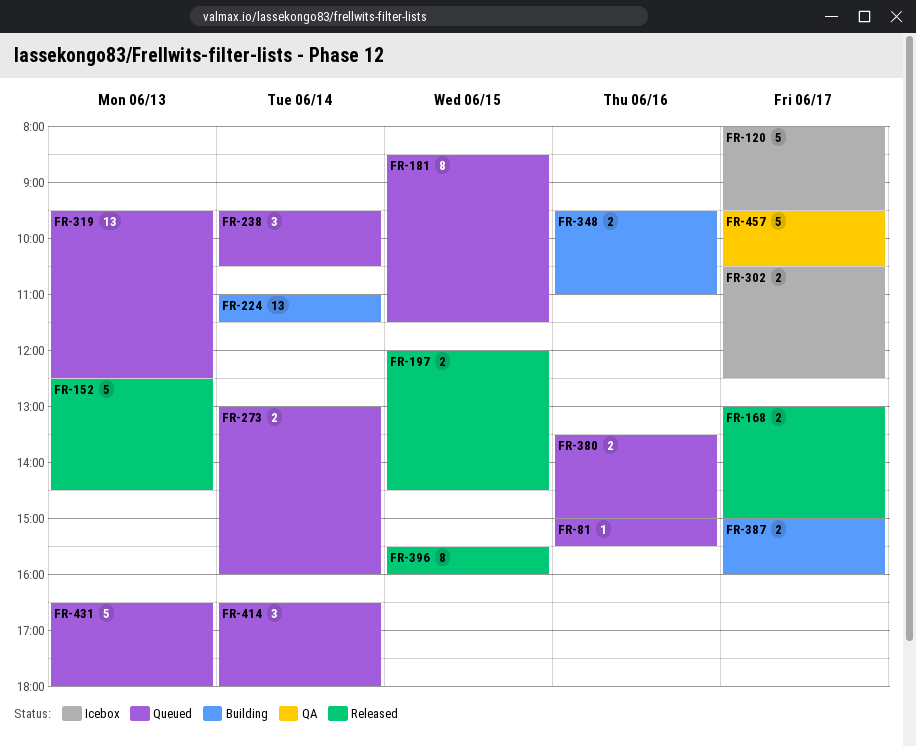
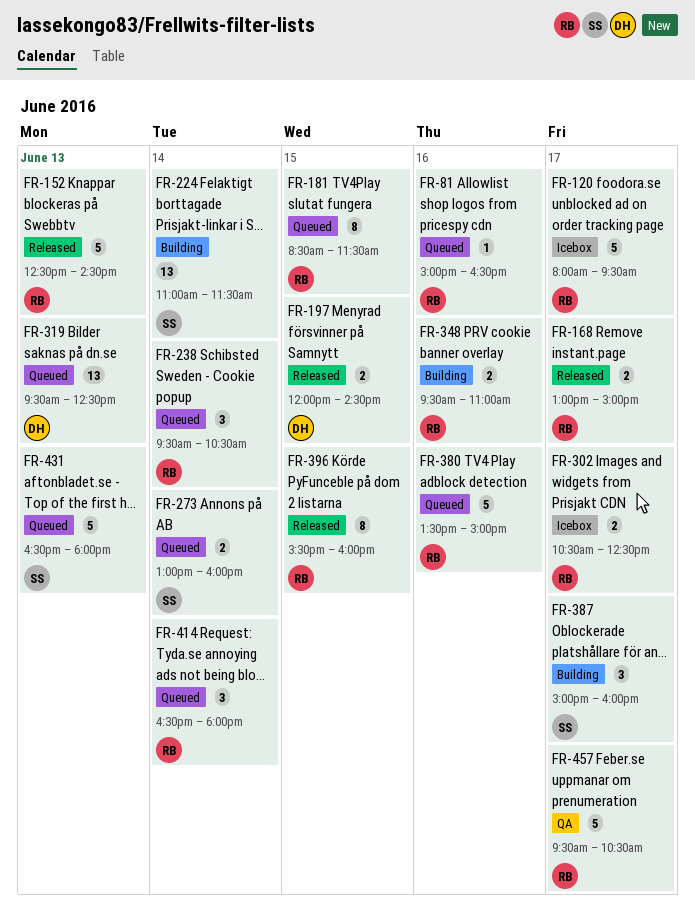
FR-81, ends: 15:30 -> 16:30
FR-380, estimate: 2 -> 5
FR-387, estimate: 2 -> 3

